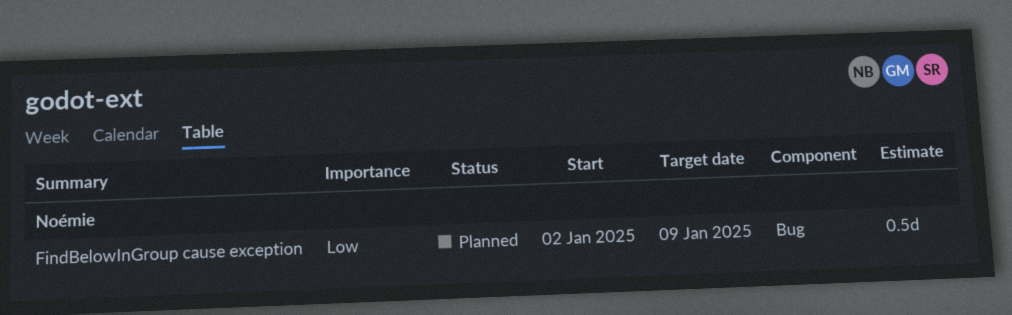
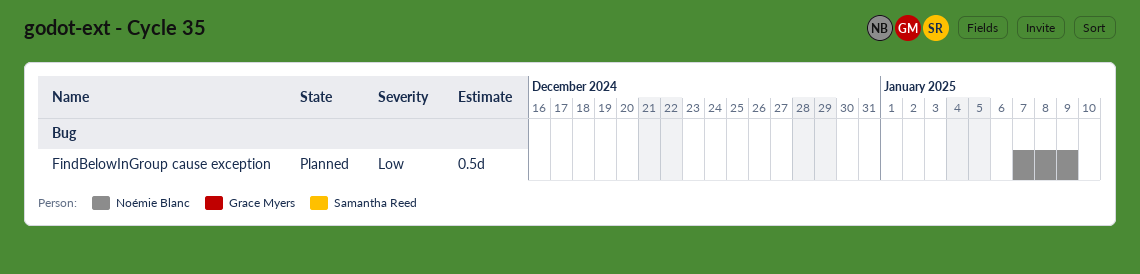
FindBelowInGroup cause exception, start: Jan 2 -> Jan 7

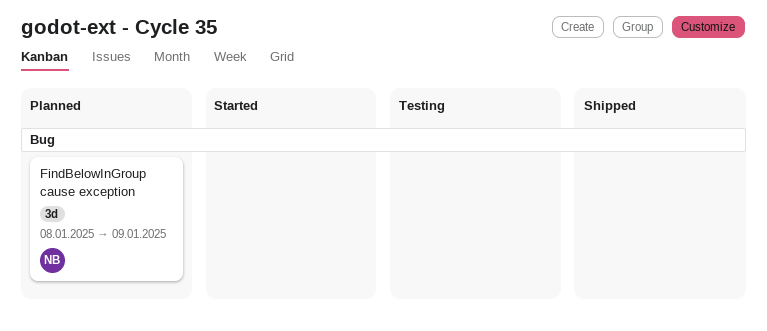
FindBelowInGroup cause exception, estimate: 0.5d -> 3d
FindBelowInGroup cause exception, start: Jan 7 -> Jan 8

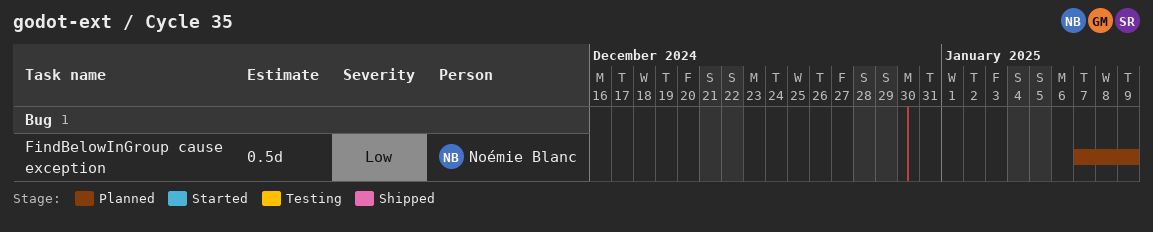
FindBelowInGroup cause exception, estimate: 3d -> 0.5d
FindBelowInGroup cause exception, start: Jan 8 -> Jan 7

